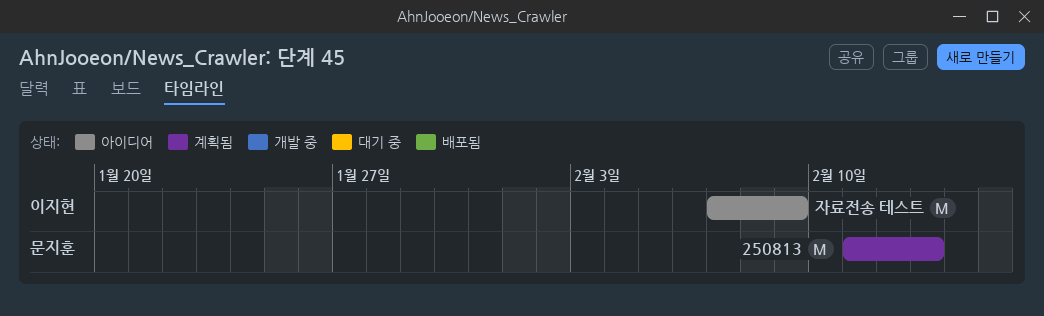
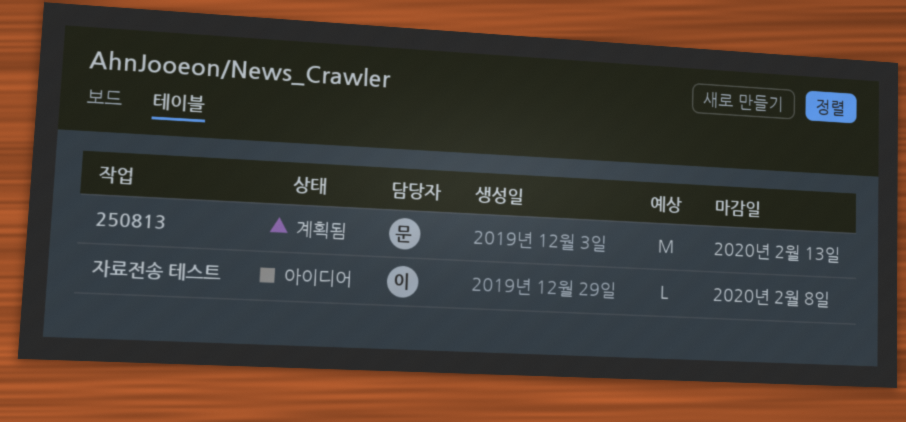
자료전송 테스트, estimate: M -> L
자료전송 테스트, due: Feb 9 -> Feb 8

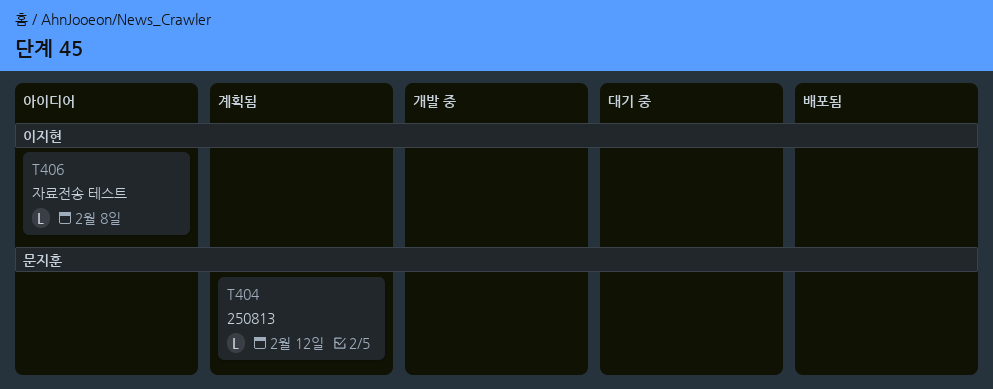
250813, estimate: M -> L
250813, due: Feb 13 -> Feb 12

